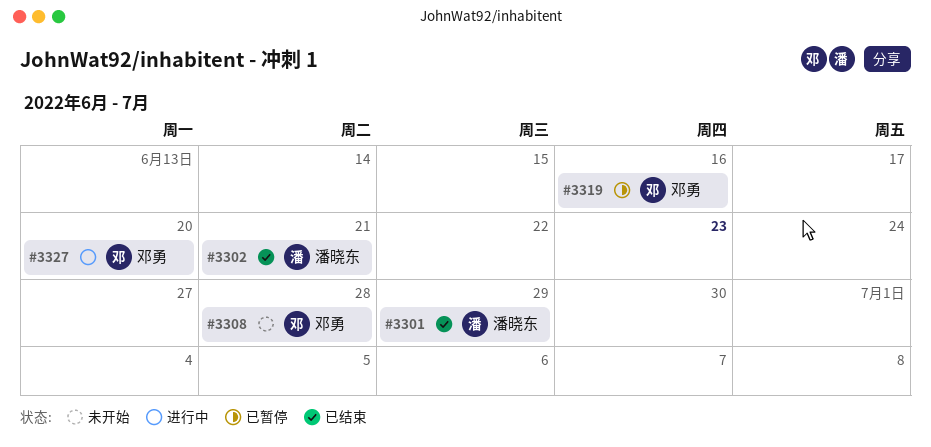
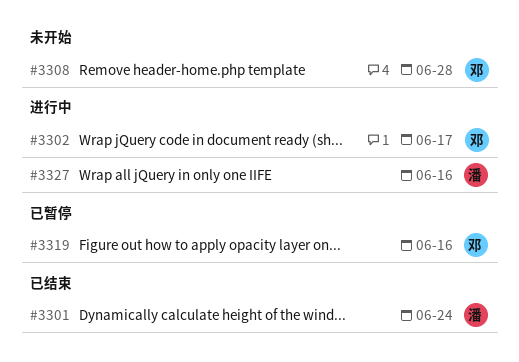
#3301, due: Jun 29 -> Jun 24
#3302, status: 已结束 -> 进行中
#3302, owner: 潘晓东 -> 邓勇
#3302, due: Jun 21 -> Jun 17
#3327, owner: 邓勇 -> 潘晓东
#3327, due: Jun 20 -> Jun 16

